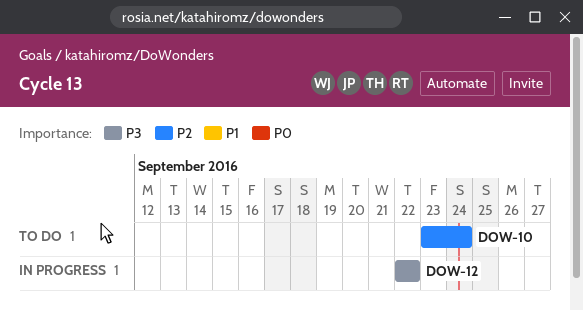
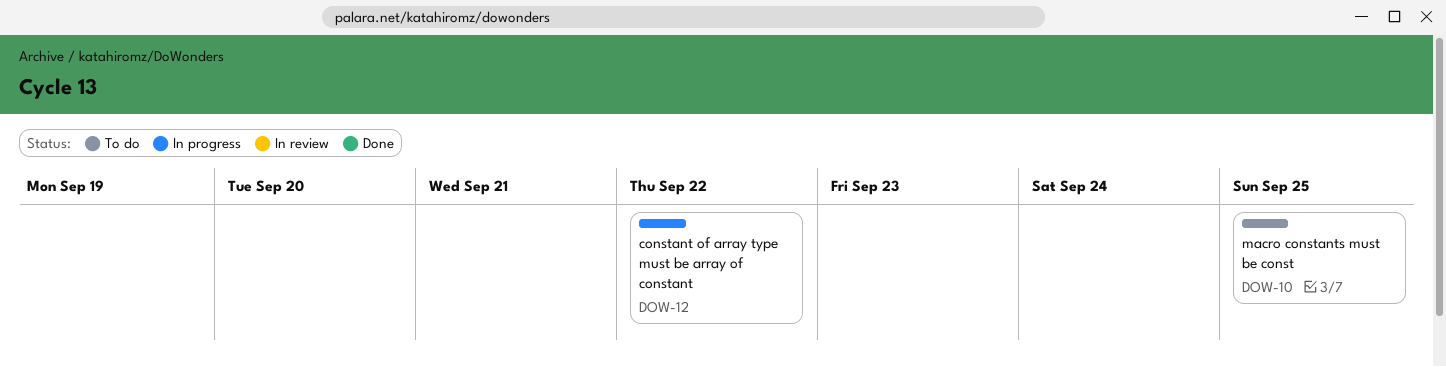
DOW-10, due: Sep 24 -> Sep 25

